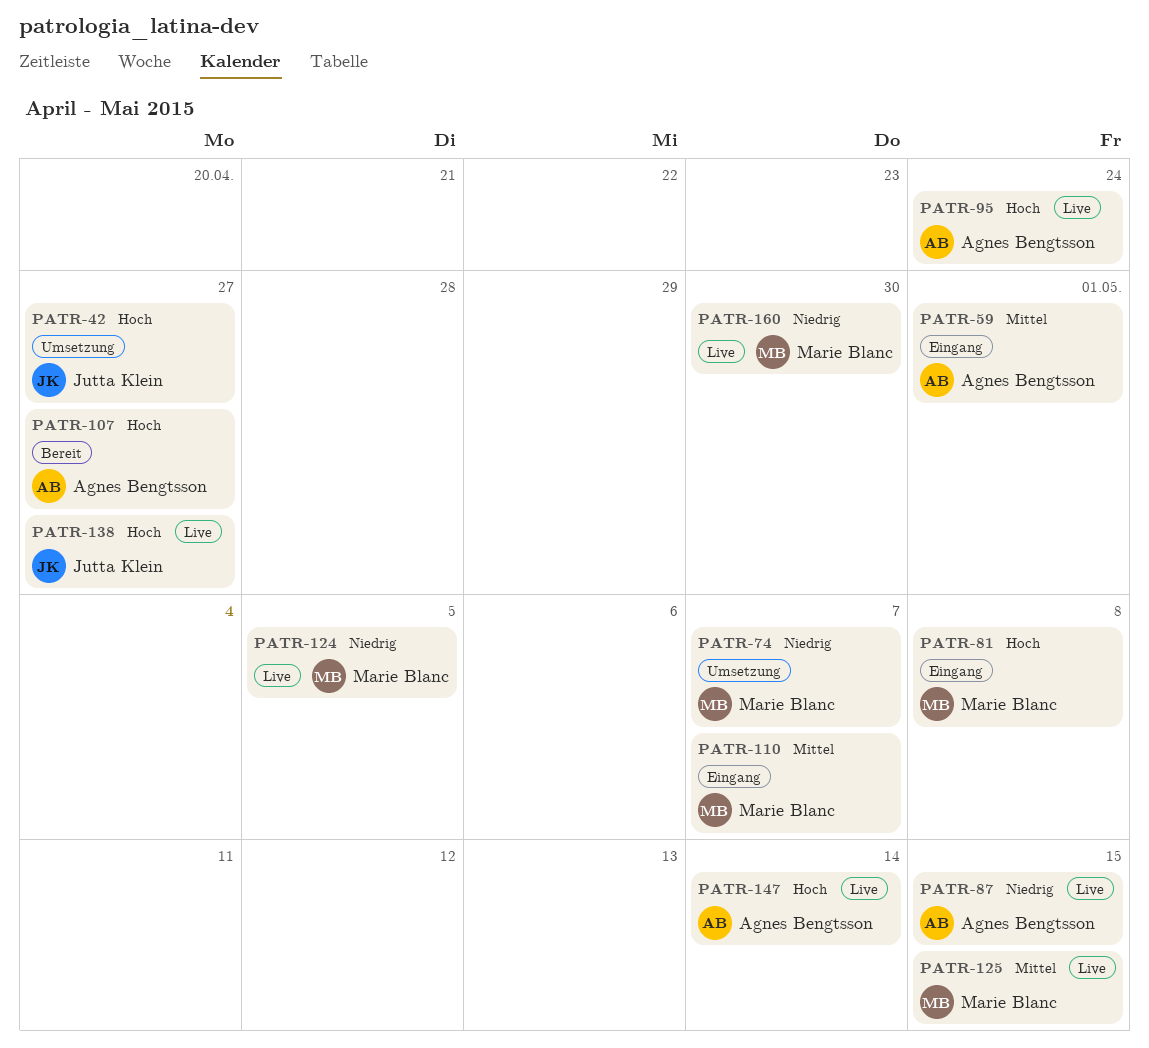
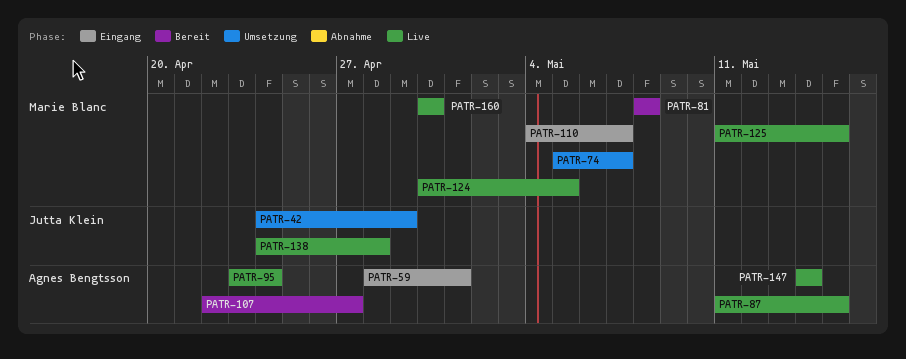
PATR-42, due: Apr 27 -> Apr 29
PATR-81, status: Eingang -> Bereit
PATR-138, due: Apr 27 -> Apr 28

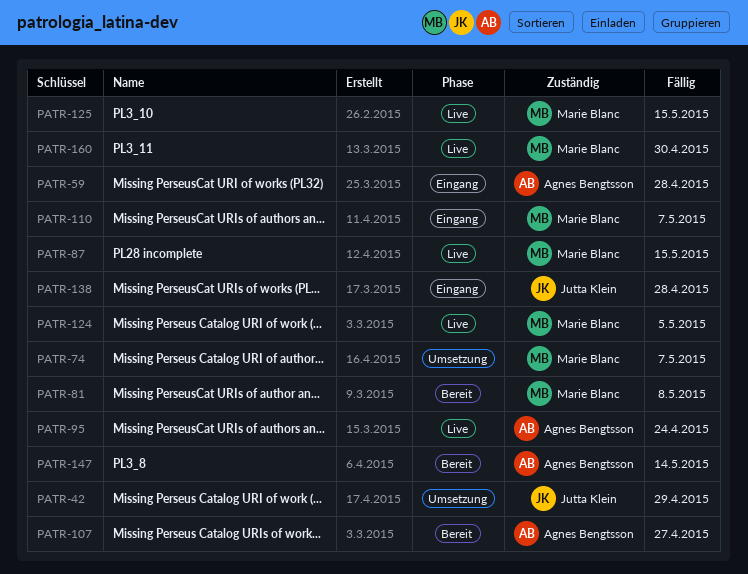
PATR-59, due: May 1 -> Apr 28
PATR-87, owner: Agnes Bengtsson -> Marie Blanc
PATR-138, status: Live -> Eingang
PATR-147, status: Live -> Bereit

